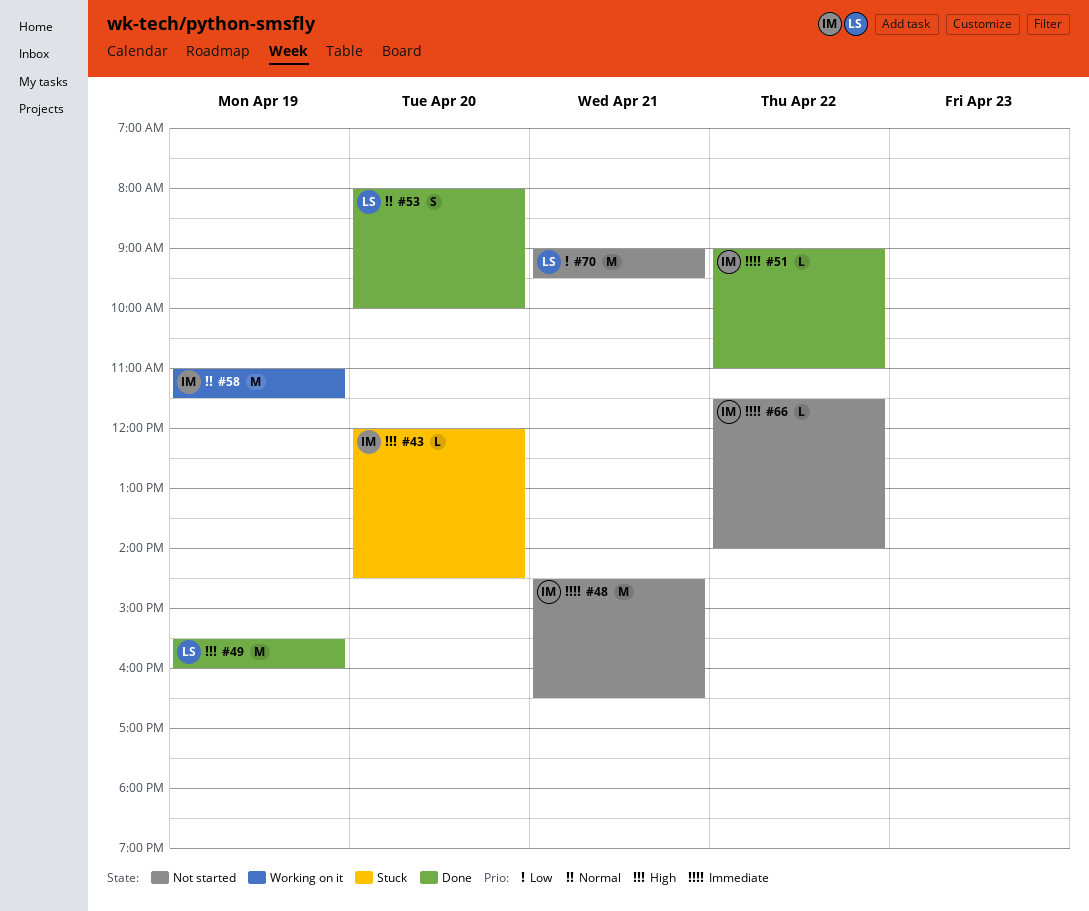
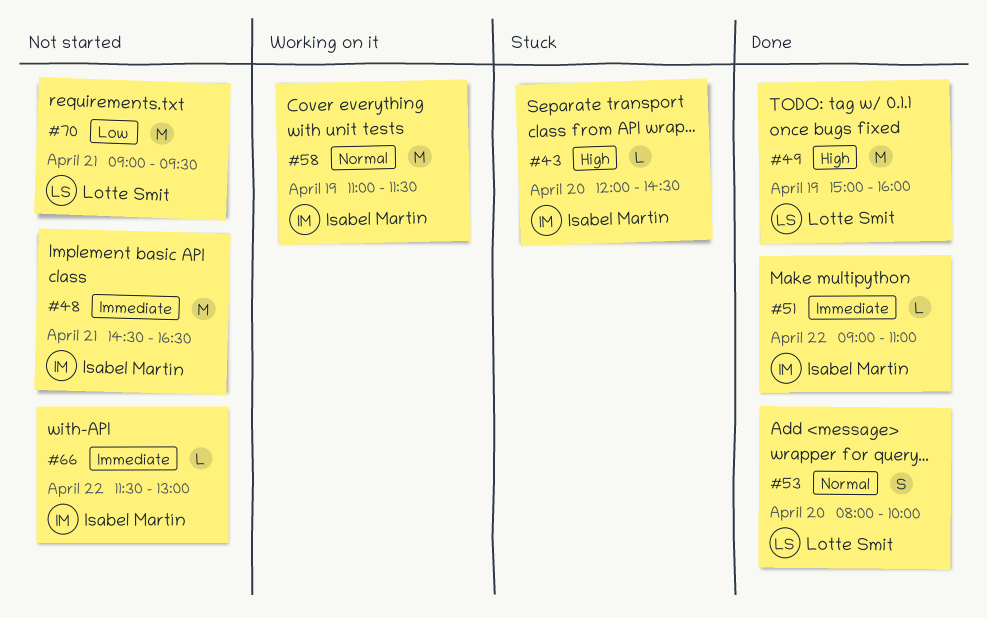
#49, begins: 15:30 -> 15:00
#66, ends: 14:00 -> 13:00

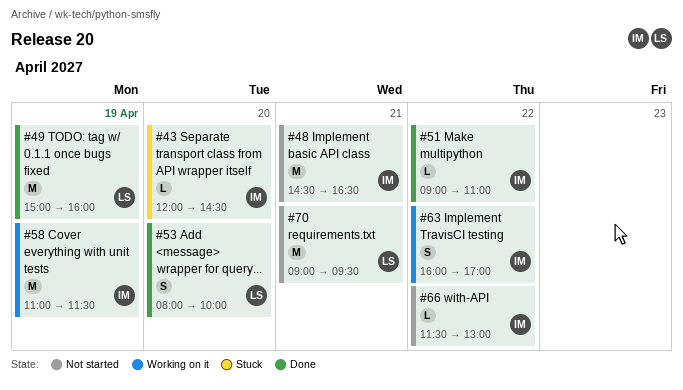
#63: none -> present

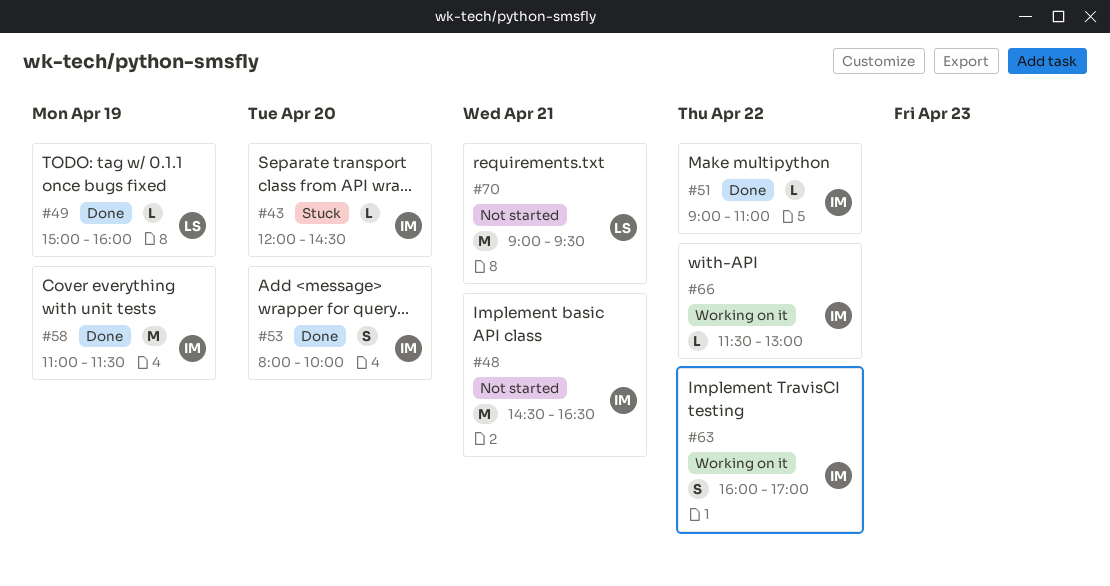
#49, estimate: M -> L
#53, owner: LS -> IM
#58, status: Working on it -> Done
#66, status: Not started -> Working on it

